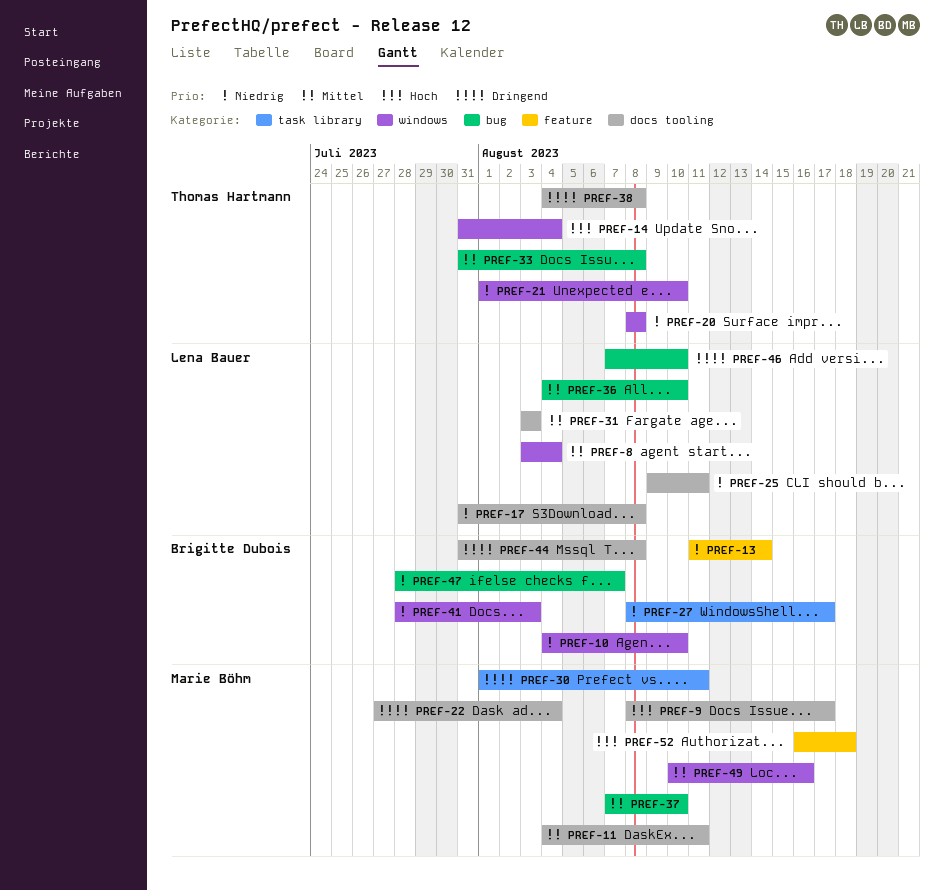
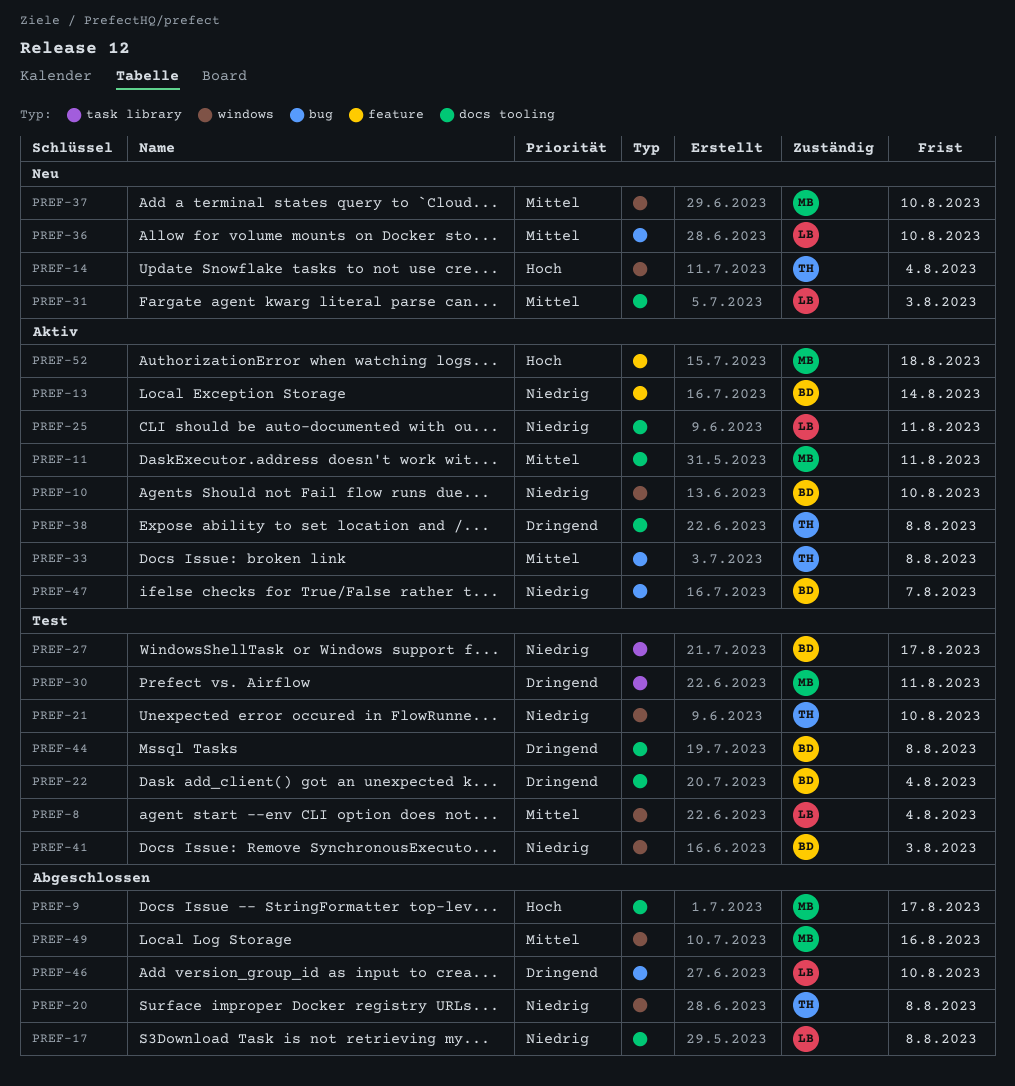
PREF-22, owner: Marie Böhm -> Brigitte Dubois
PREF-37, label: bug -> windows

